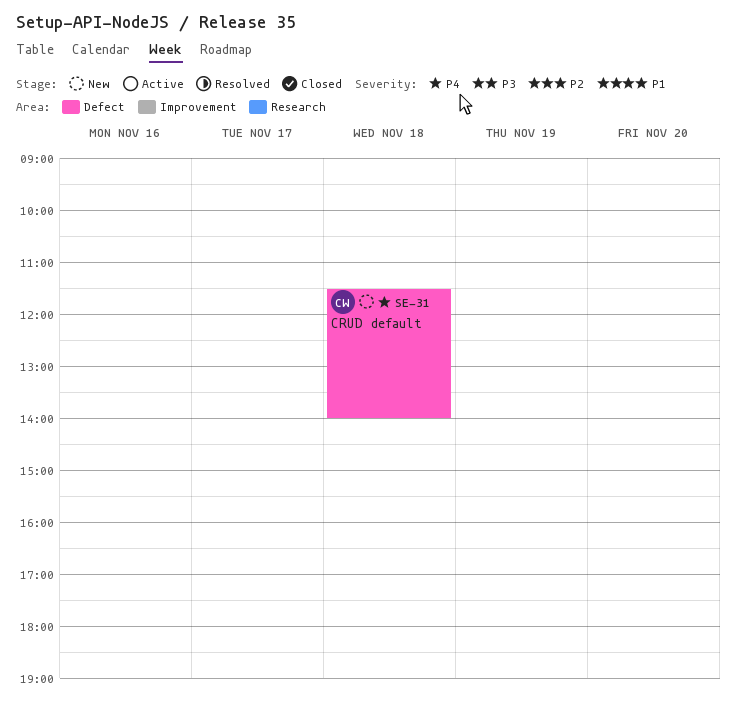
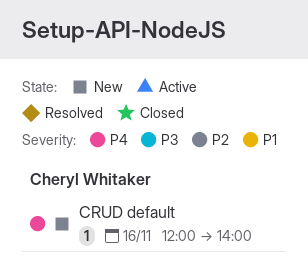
CRUD default, day: Nov 18 -> Nov 16
CRUD default, begins: 11:30 -> 12:00

